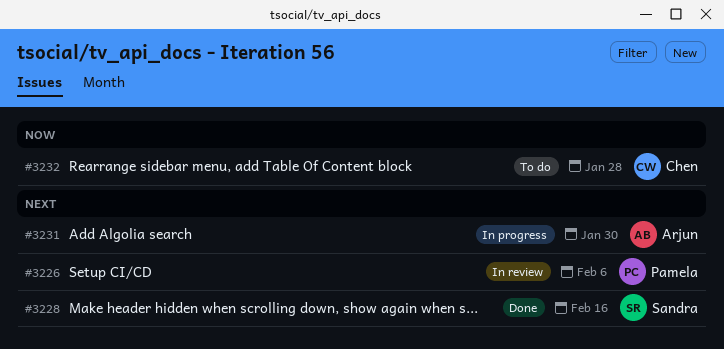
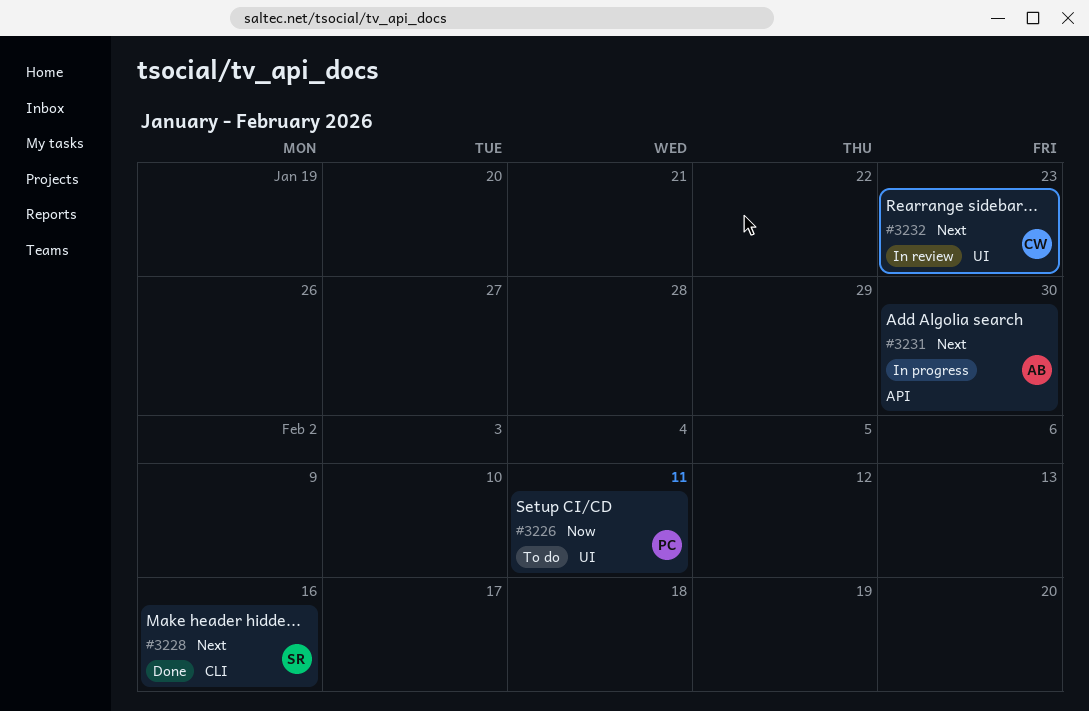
#3226, status: In review -> To do
#3226, priority: Next -> Now
#3226, due: Feb 6 -> Feb 11
#3232, status: To do -> In review
#3232, priority: Now -> Next
#3232, due: Jan 28 -> Jan 23

